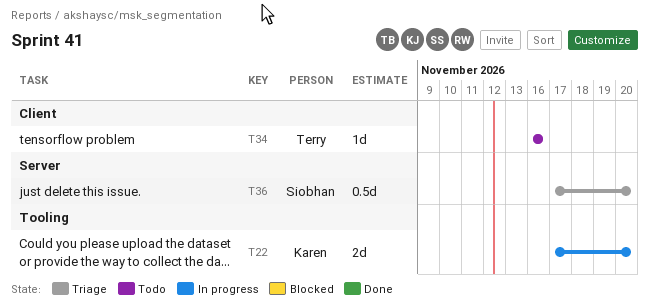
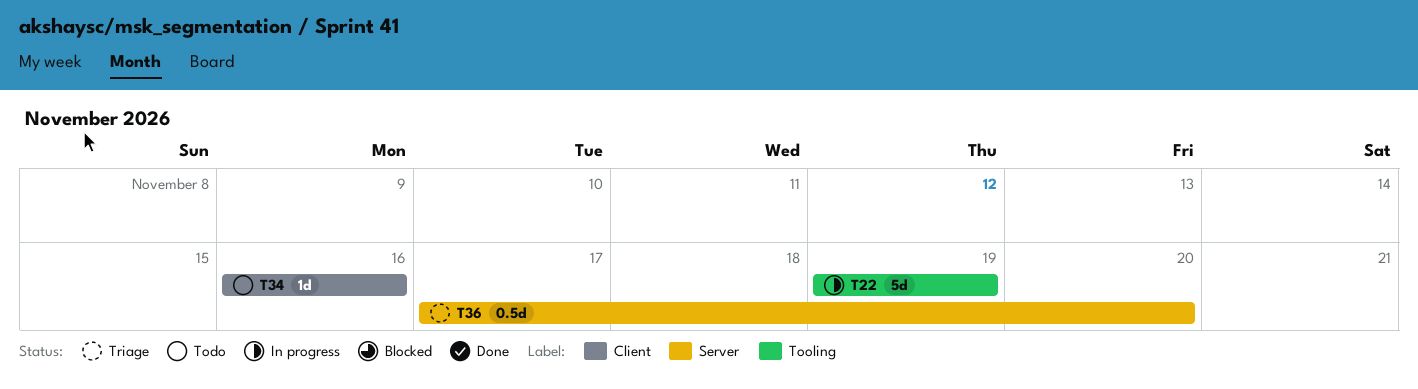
T22, estimate: 2d -> 5d
T22, start: Nov 17 -> Nov 19
T22, due: Nov 20 -> Nov 19

